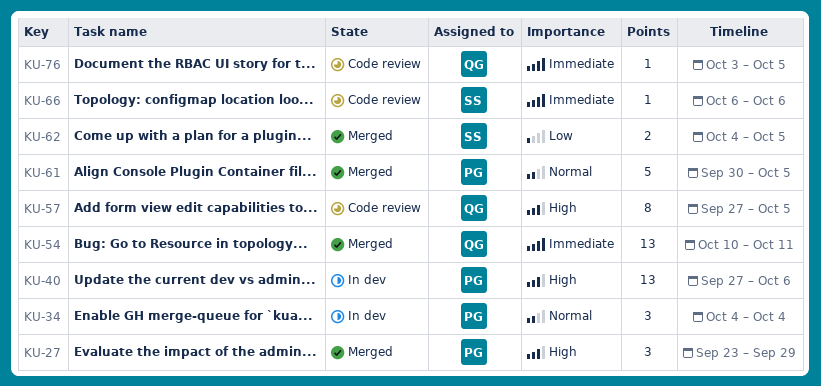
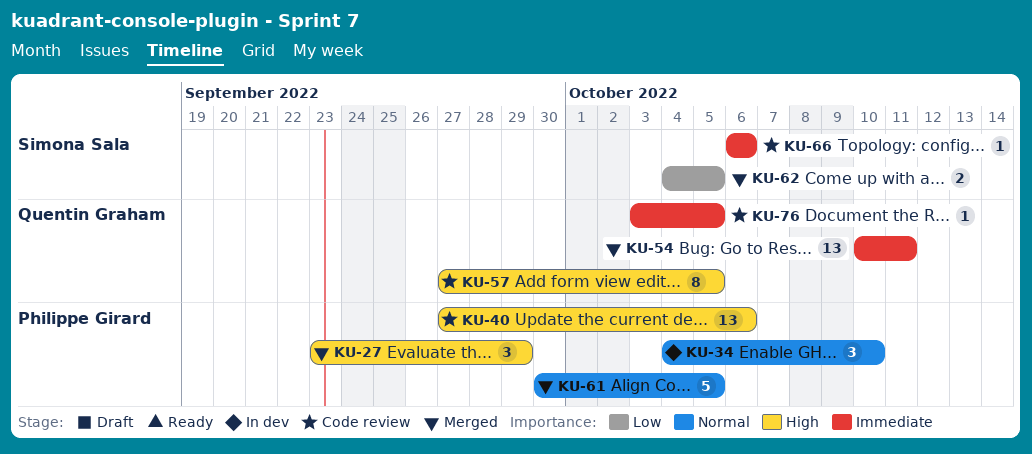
KU-34, due: Oct 4 -> Oct 10
KU-40, status: In dev -> Code review

